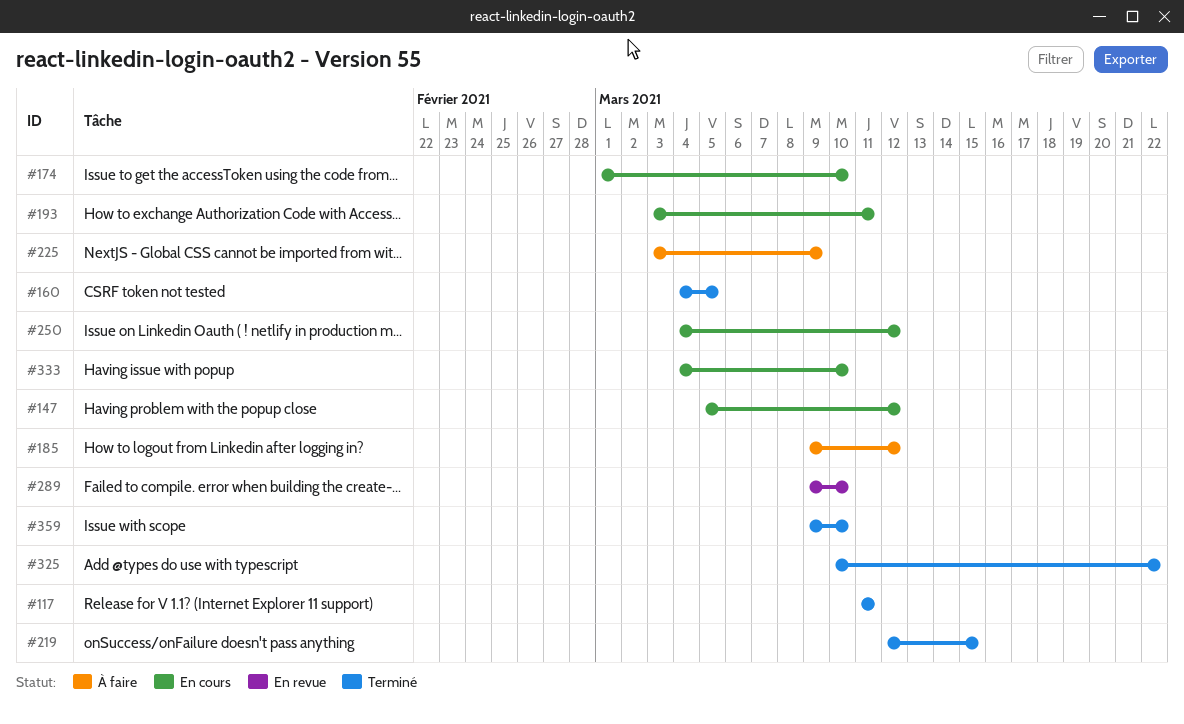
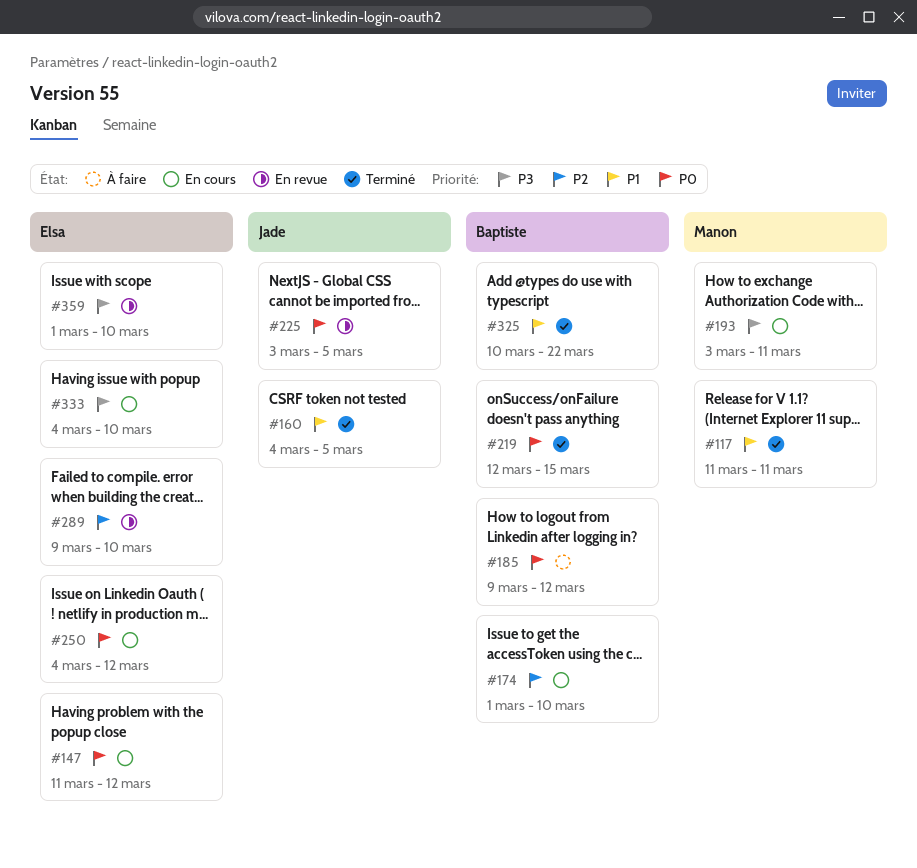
#147, start: Mar 5 -> Mar 11
#225, status: À faire -> En revue
#225, due: Mar 9 -> Mar 5
#359, status: Terminé -> En revue
#359, start: Mar 9 -> Mar 1

